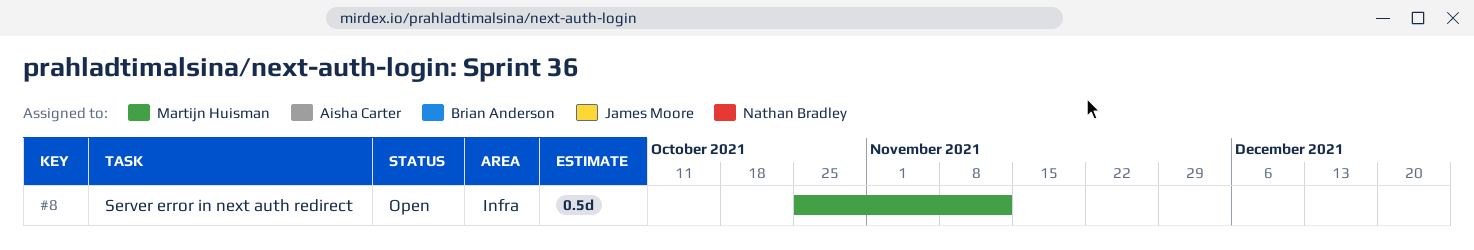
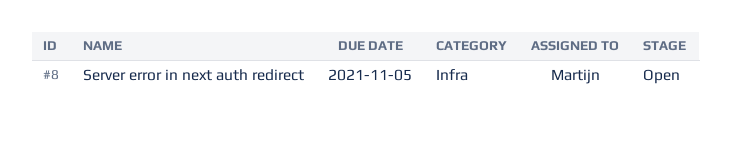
#8, due: Nov 12 -> Nov 5

